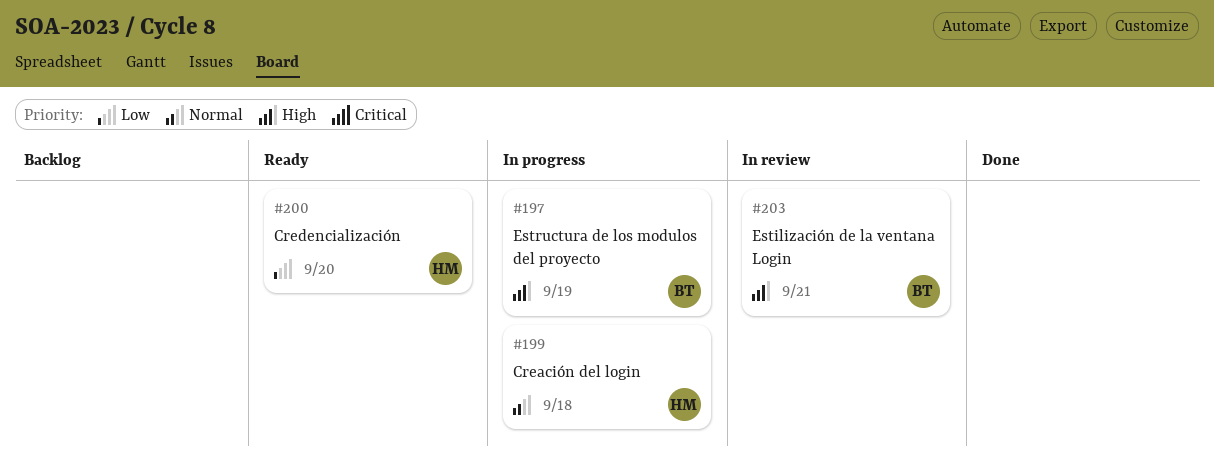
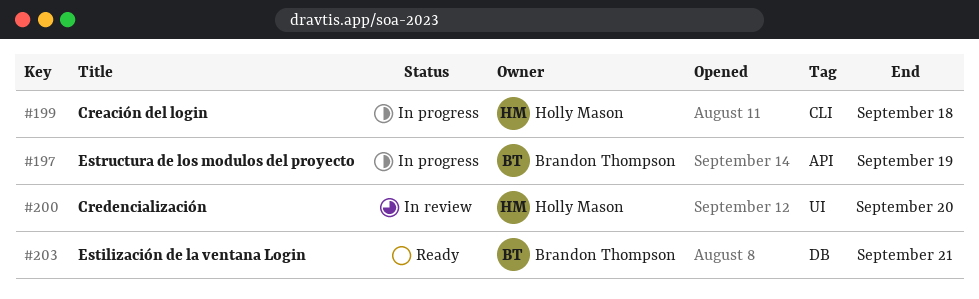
#200, status: Ready -> In review
#203, status: In review -> Ready

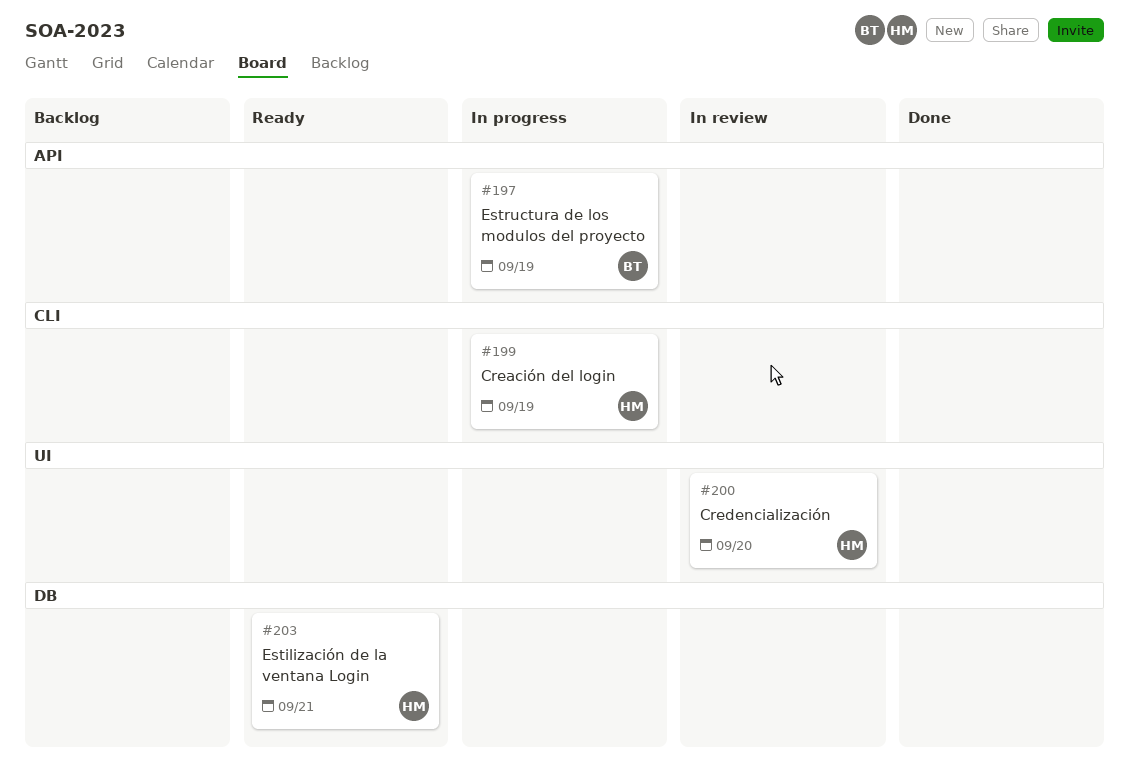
#199, due: Sep 18 -> Sep 19
#203, owner: Brandon Thompson -> Holly Mason

